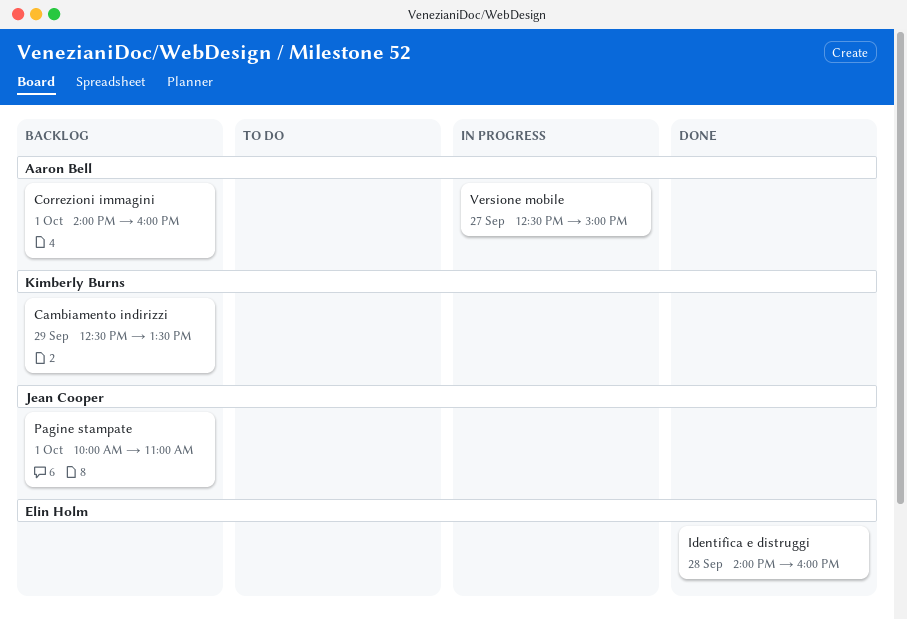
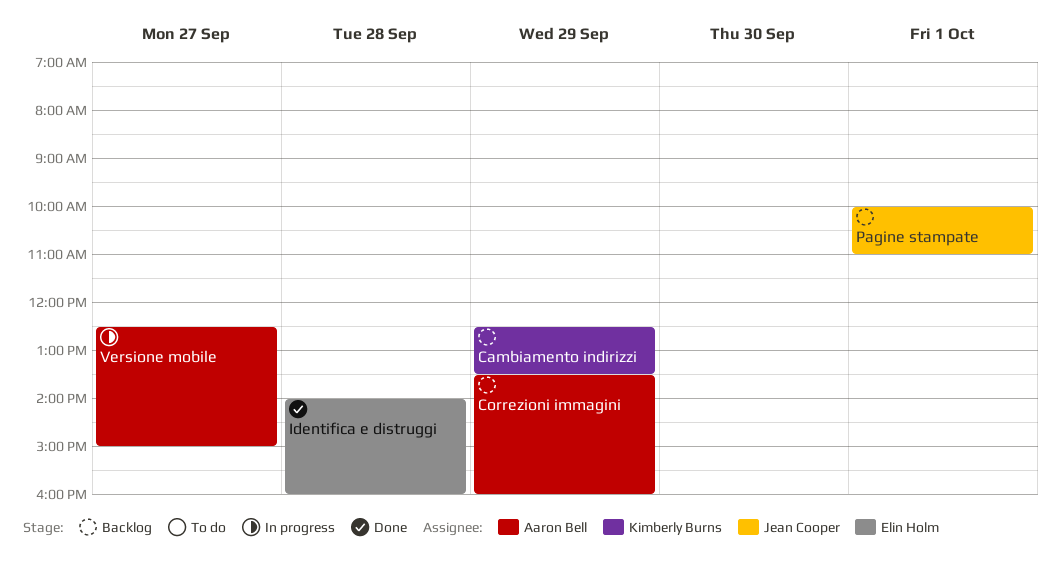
Correzioni immagini, day: Oct 1 -> Sep 29
Correzioni immagini, begins: 14:00 -> 13:30

